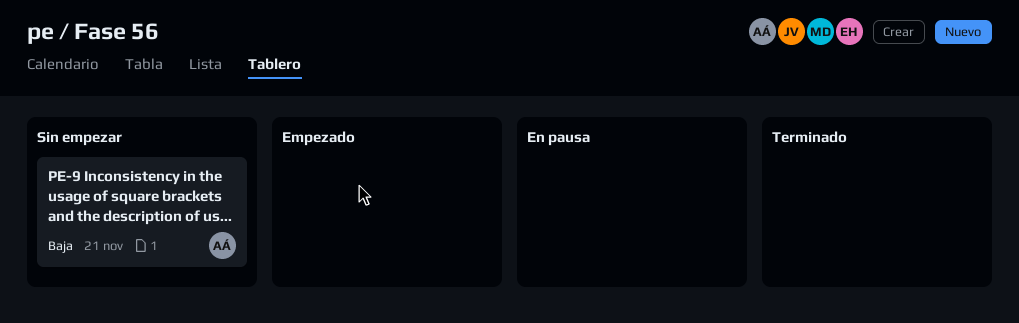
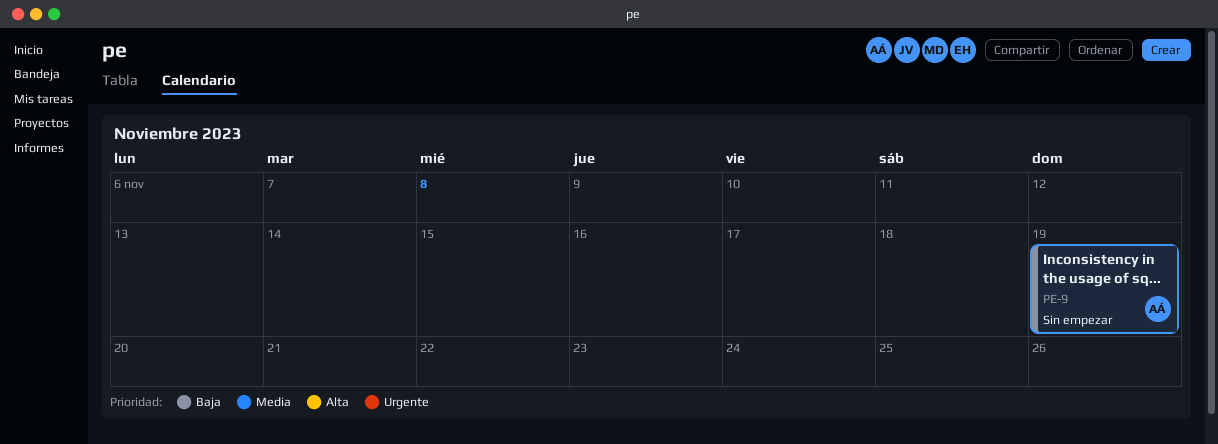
PE-9, due: Nov 21 -> Nov 19

